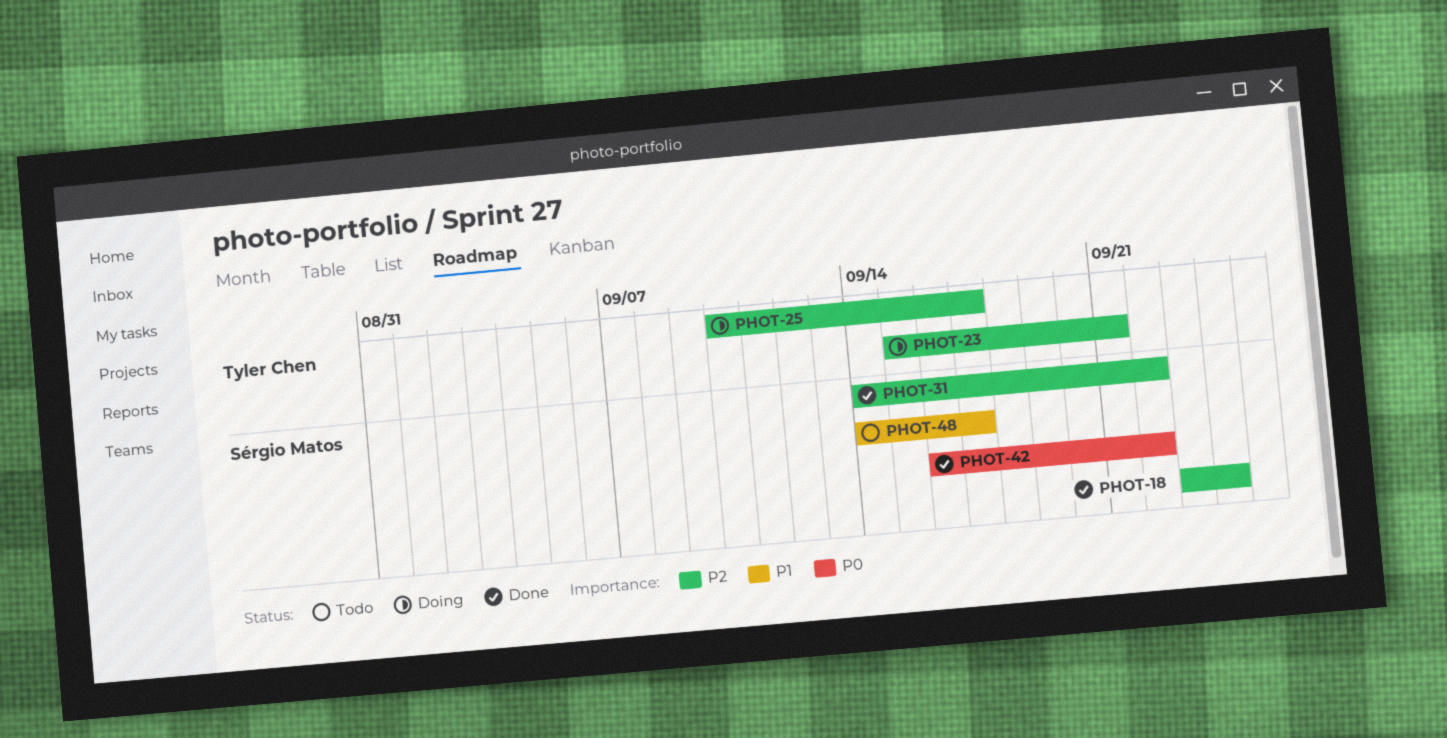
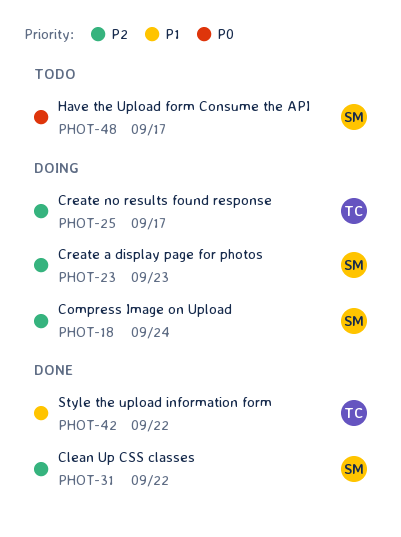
PHOT-18, status: Done -> Doing
PHOT-23, owner: Tyler Chen -> Sérgio Matos
PHOT-23, due: Sep 21 -> Sep 23
PHOT-42, owner: Sérgio Matos -> Tyler Chen
PHOT-42, priority: P0 -> P1
PHOT-48, priority: P1 -> P0

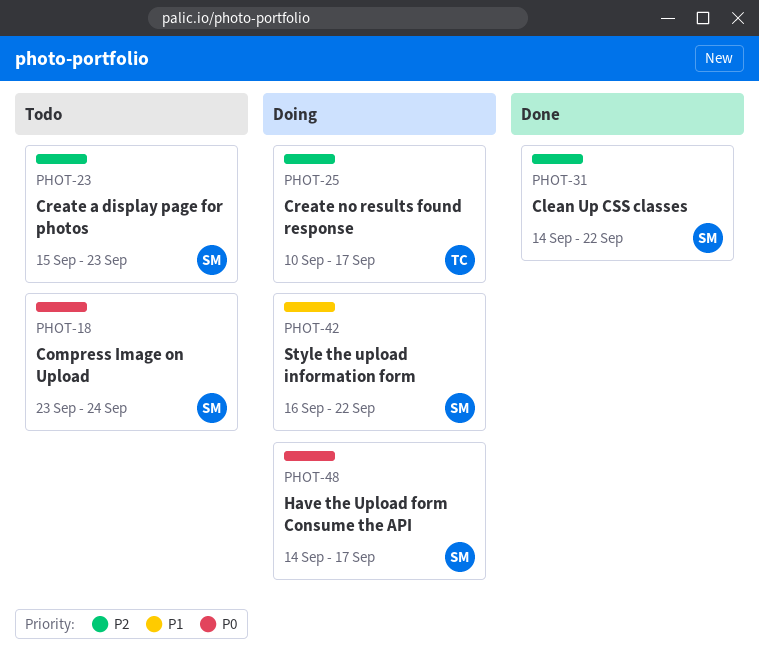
PHOT-18, status: Doing -> Todo
PHOT-18, priority: P2 -> P0
PHOT-23, status: Doing -> Todo
PHOT-42, status: Done -> Doing
PHOT-42, owner: TC -> SM
PHOT-48, status: Todo -> Doing

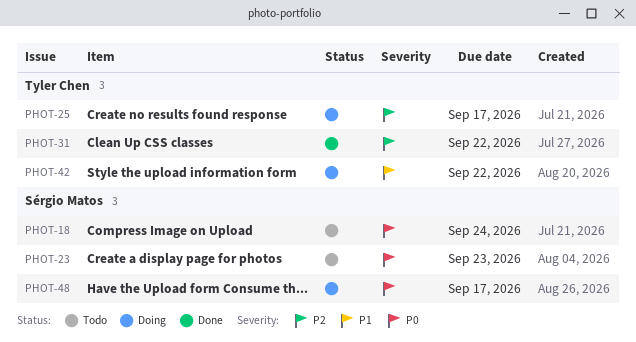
PHOT-23, priority: P2 -> P0
PHOT-31, owner: Sérgio Matos -> Tyler Chen
PHOT-42, owner: Sérgio Matos -> Tyler Chen

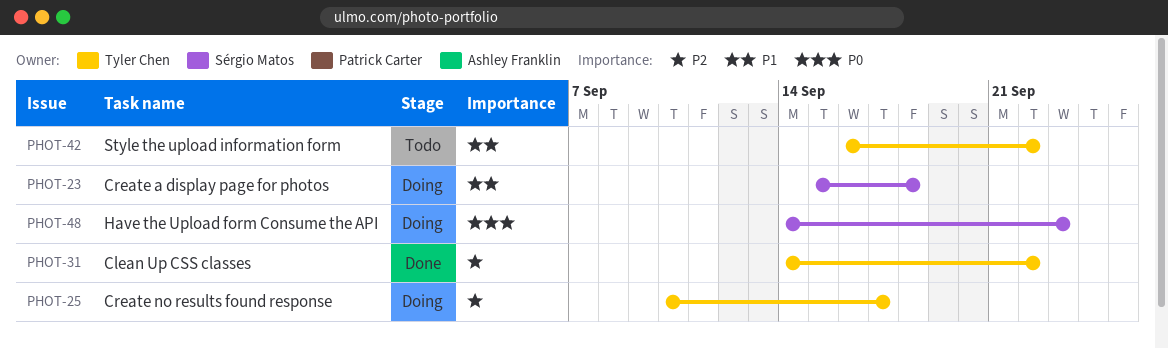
PHOT-18: present -> none
PHOT-23, status: Todo -> Doing
PHOT-23, priority: P0 -> P1
PHOT-23, due: Sep 23 -> Sep 18
PHOT-42, status: Doing -> Todo
PHOT-48, due: Sep 17 -> Sep 23

